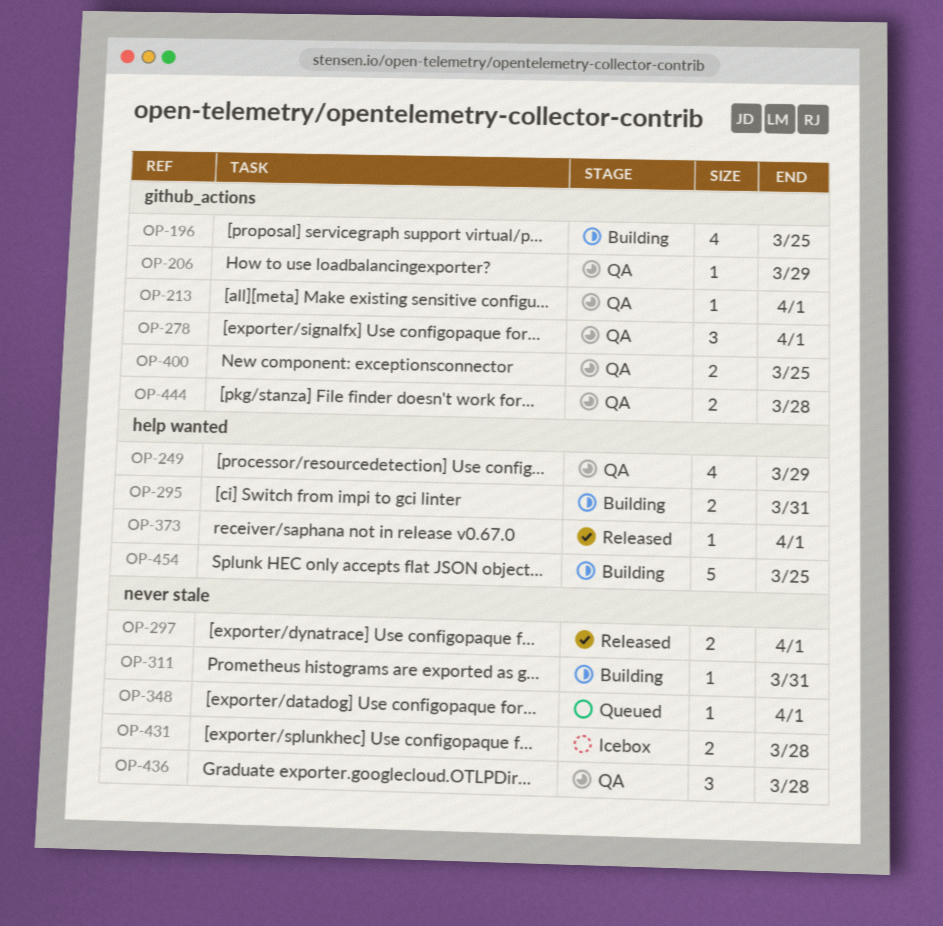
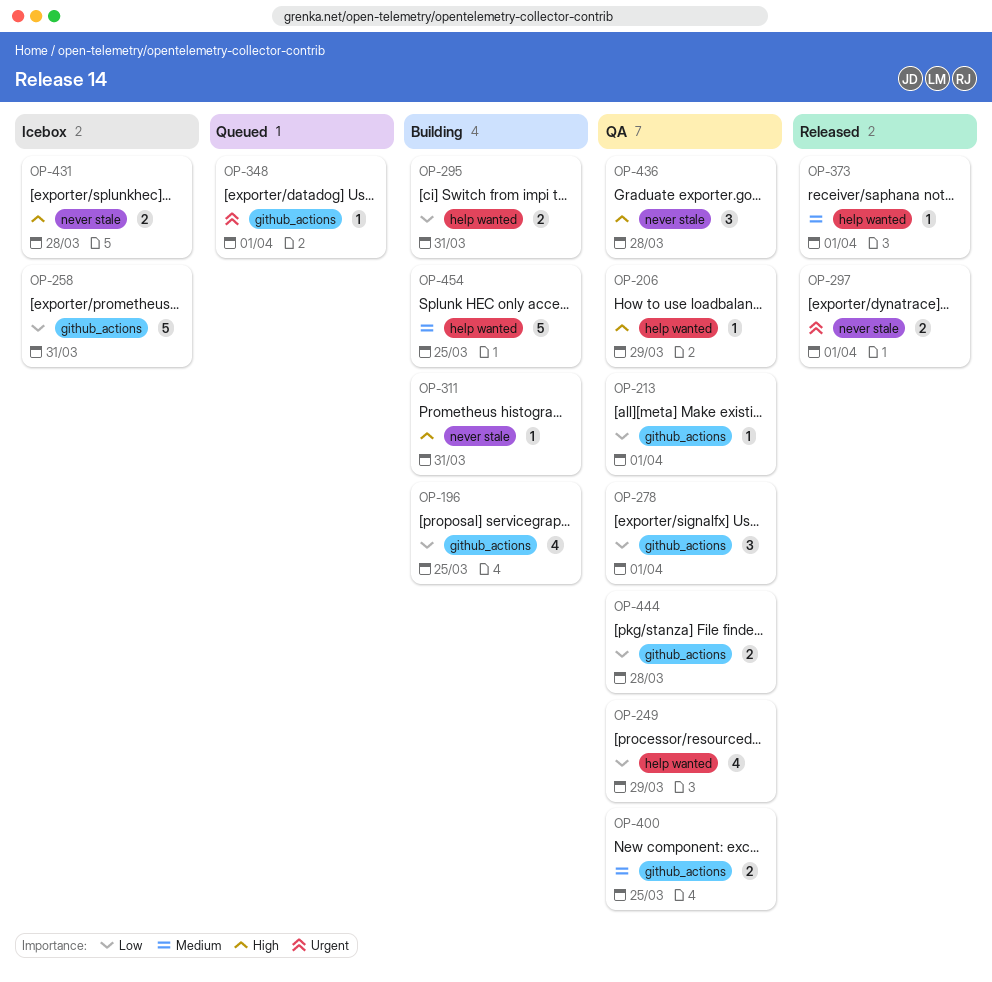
OP-206, label: github_actions -> help wanted
OP-258: none -> present
OP-348, label: never stale -> github_actions

